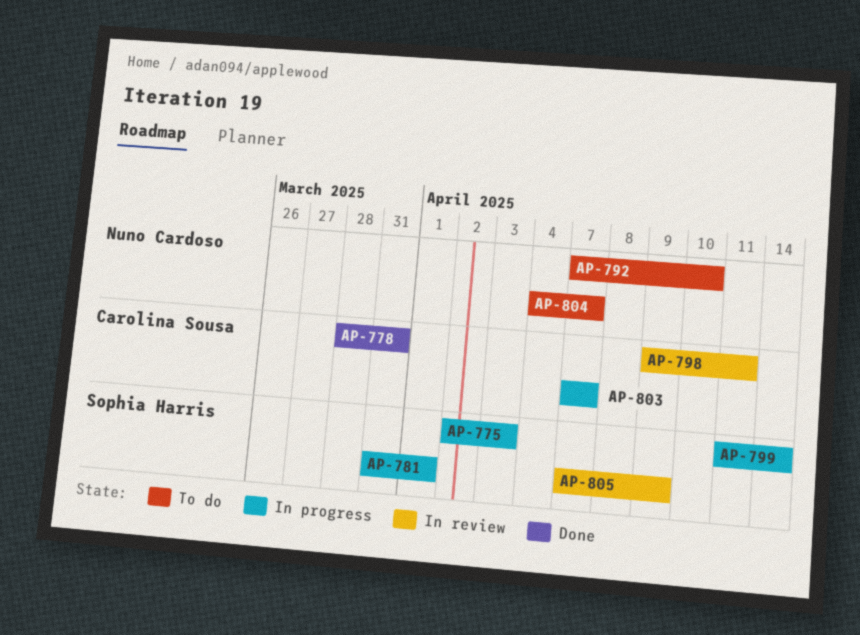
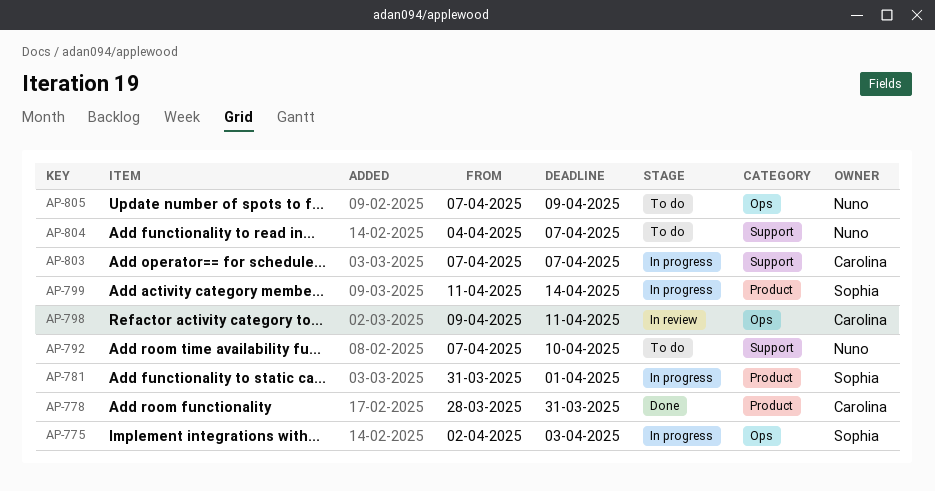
AP-805, status: In review -> To do
AP-805, owner: Sophia Harris -> Nuno Cardoso

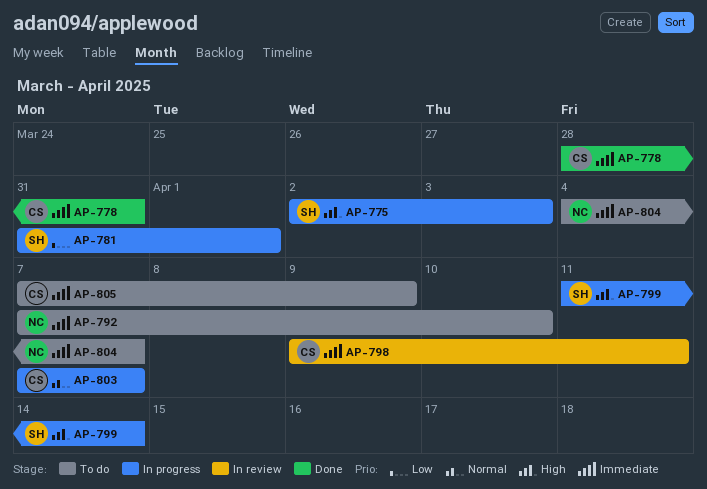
AP-805, owner: Nuno -> Carolina

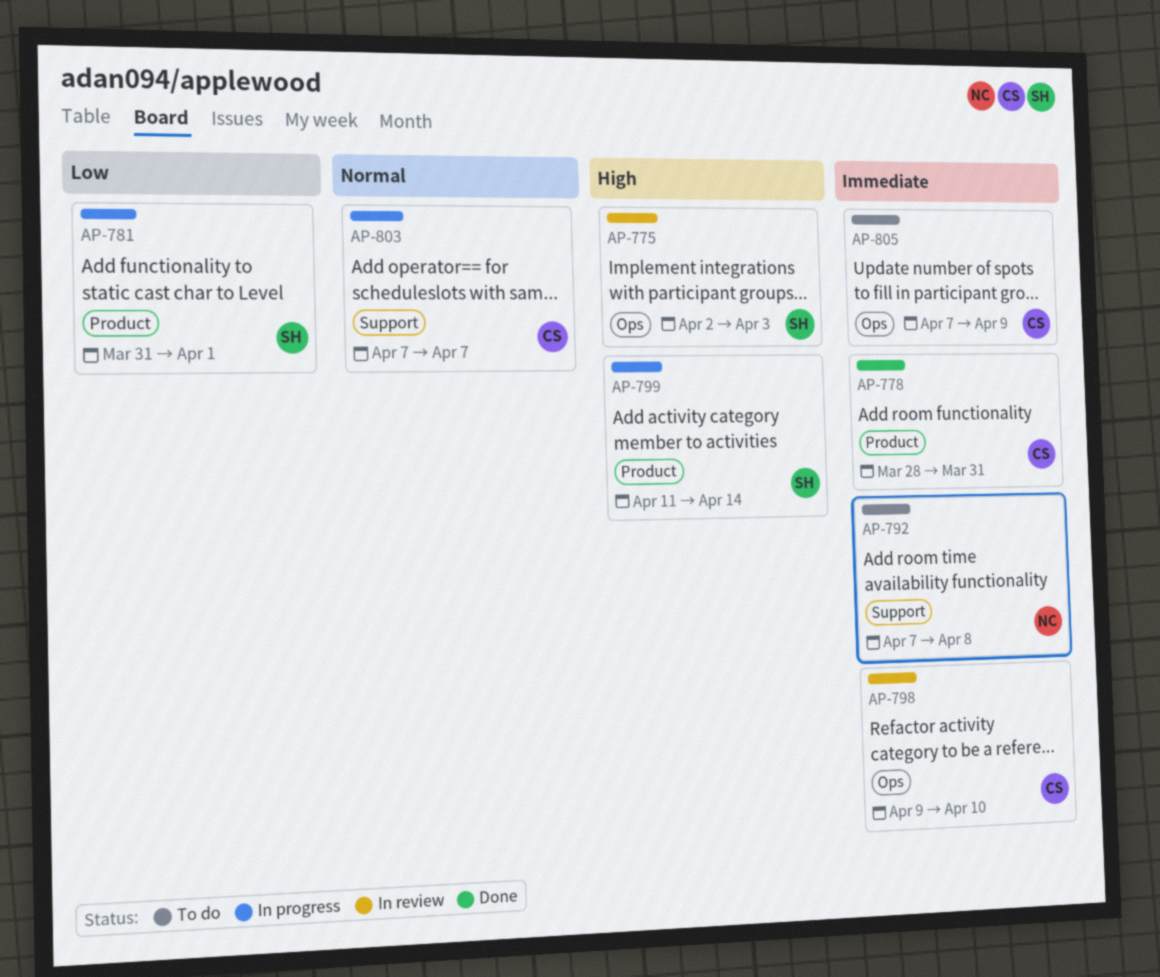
AP-775, status: In progress -> In review
AP-792, due: Apr 10 -> Apr 8
AP-798, due: Apr 11 -> Apr 10
AP-804: present -> none

